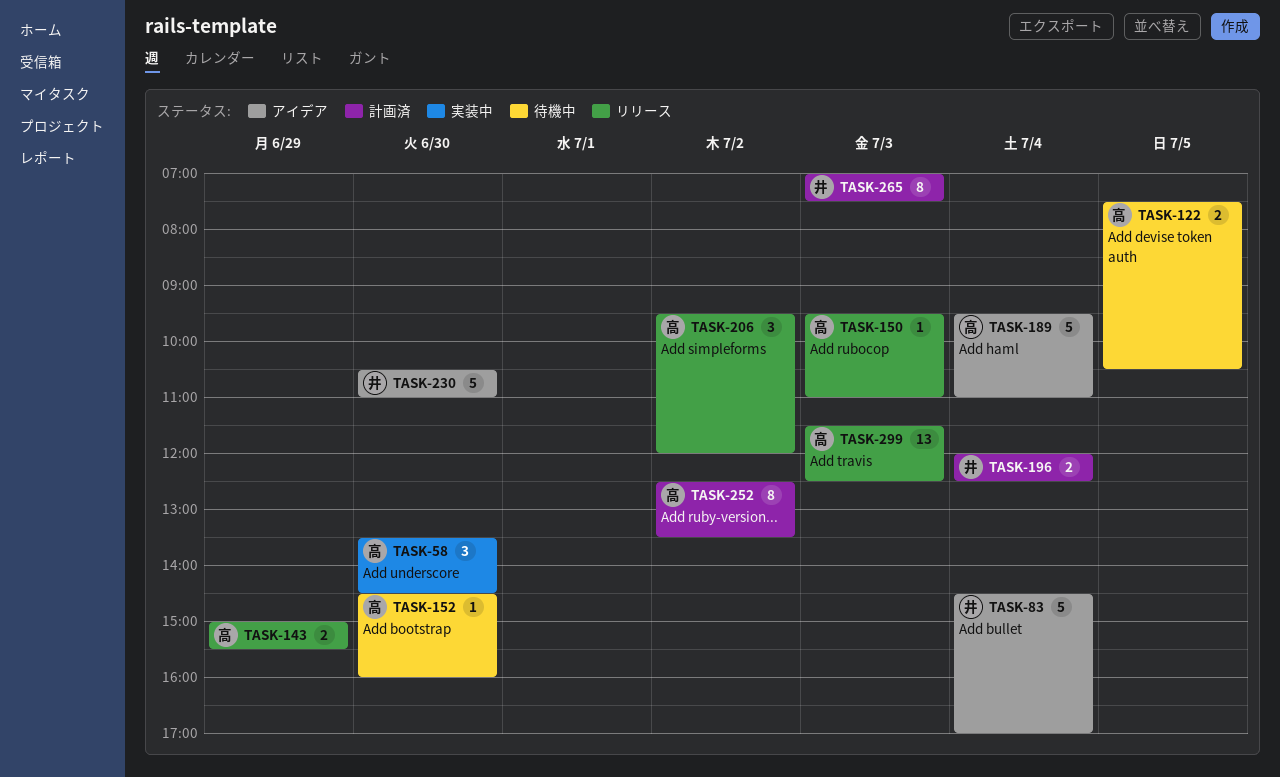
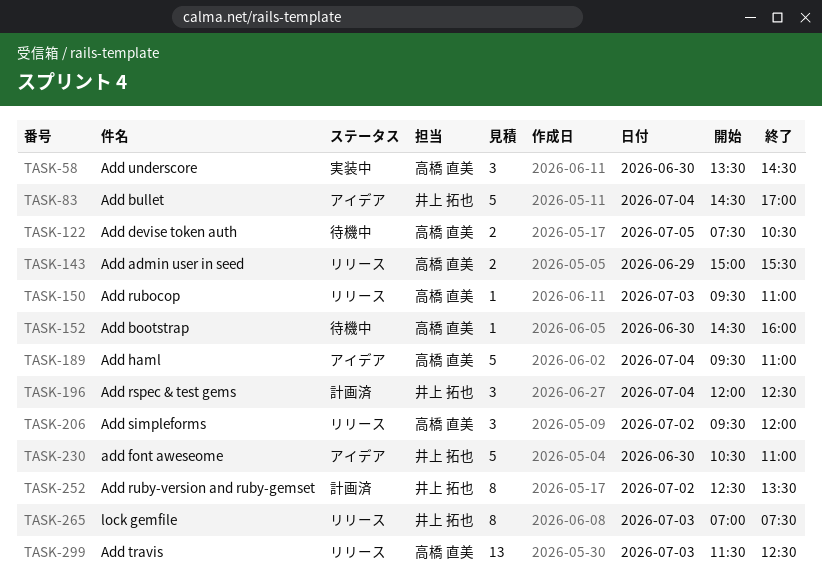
TASK-196, estimate: 2 -> 3
TASK-252, owner: 高橋 直美 -> 井上 拓也
TASK-265, status: 計画済 -> リリース

